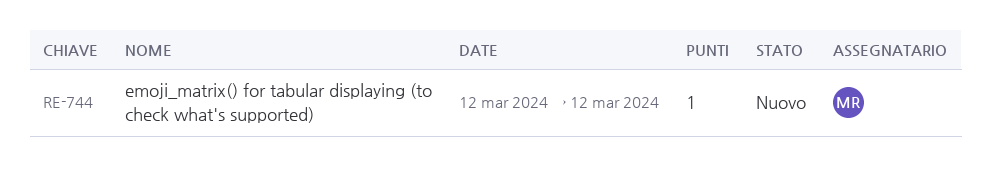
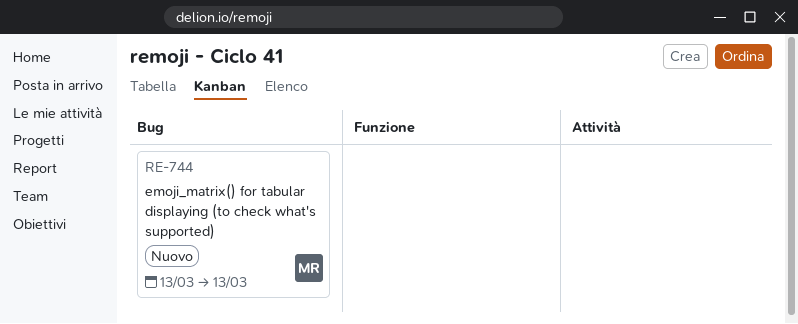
RE-744, start: Mar 12 -> Mar 13
RE-744, due: Mar 12 -> Mar 13

